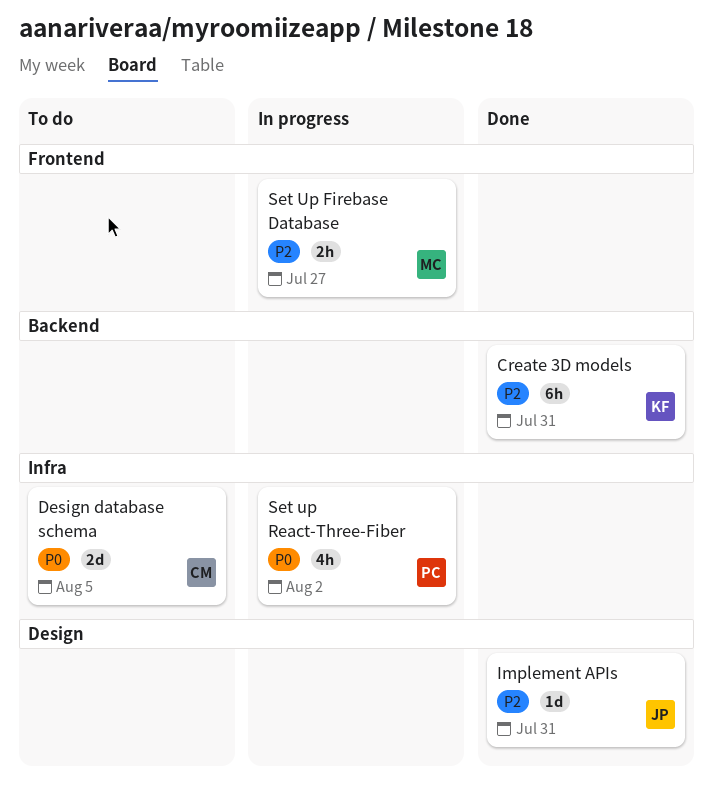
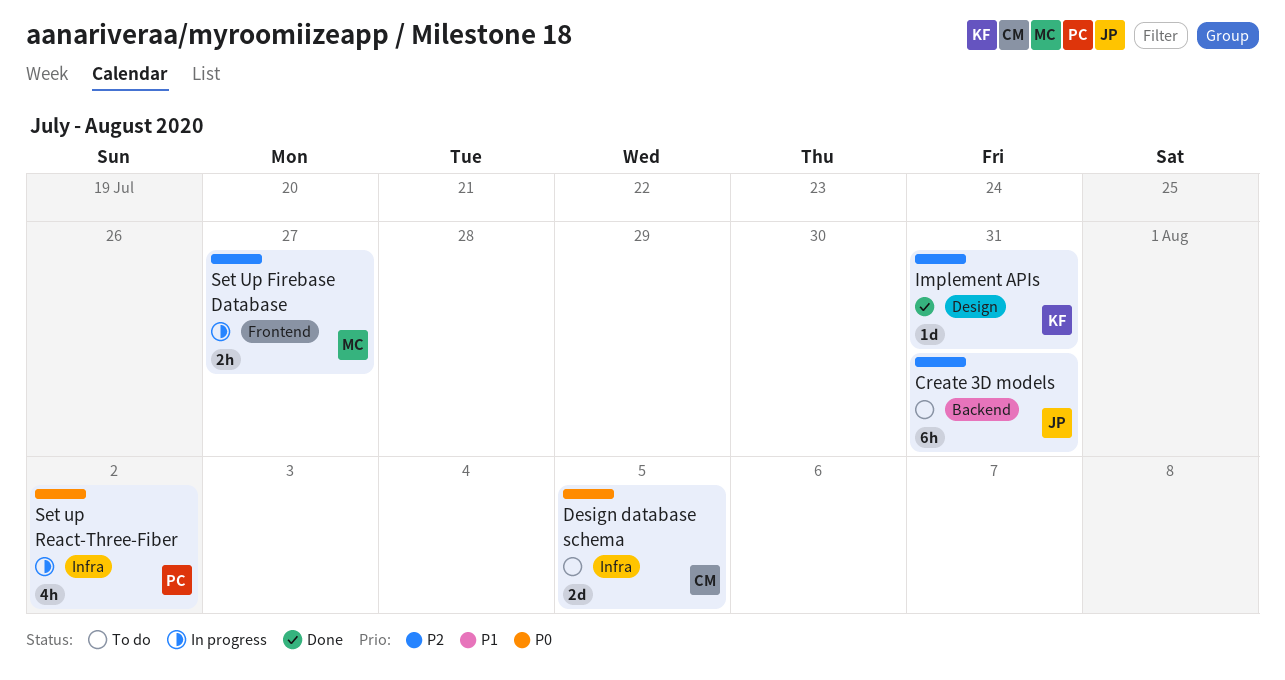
Create 3D models, status: Done -> To do
Create 3D models, owner: KF -> JP
Implement APIs, owner: JP -> KF

